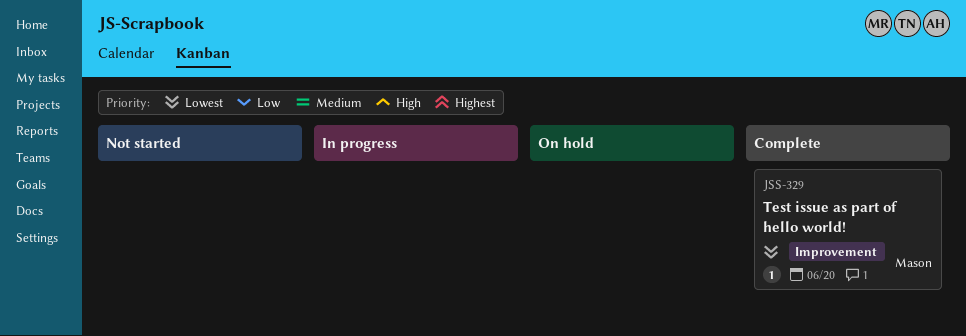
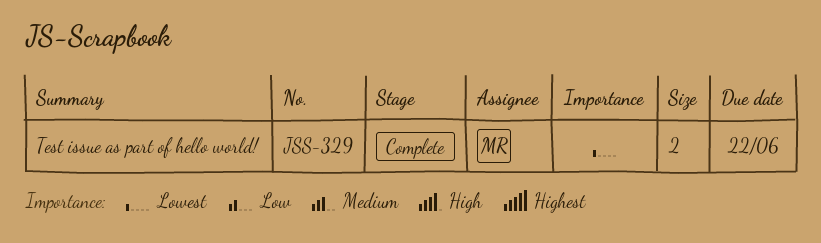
JSS-329, estimate: 1 -> 2
JSS-329, due: Jun 20 -> Jun 22

